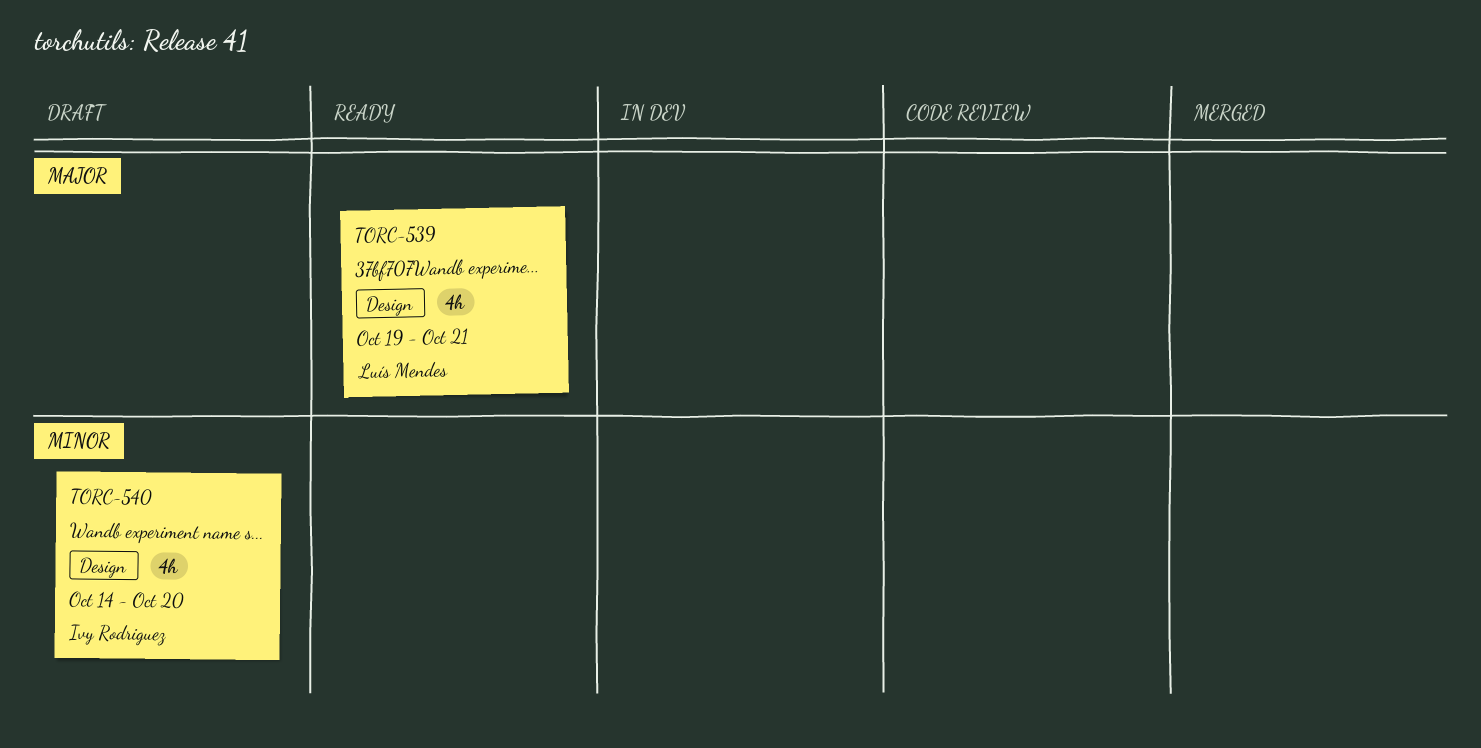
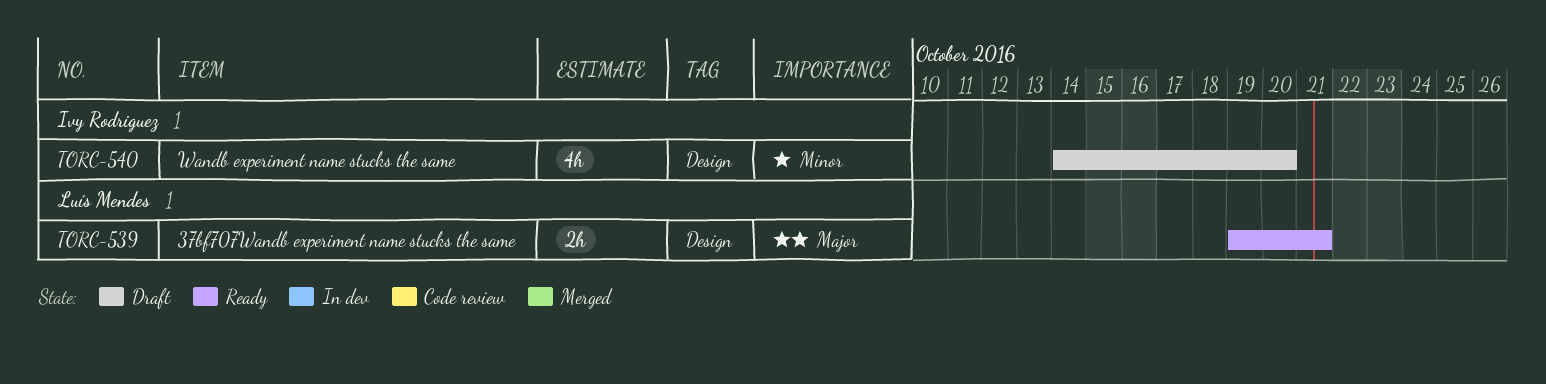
TORC-539, estimate: 4h -> 2h

